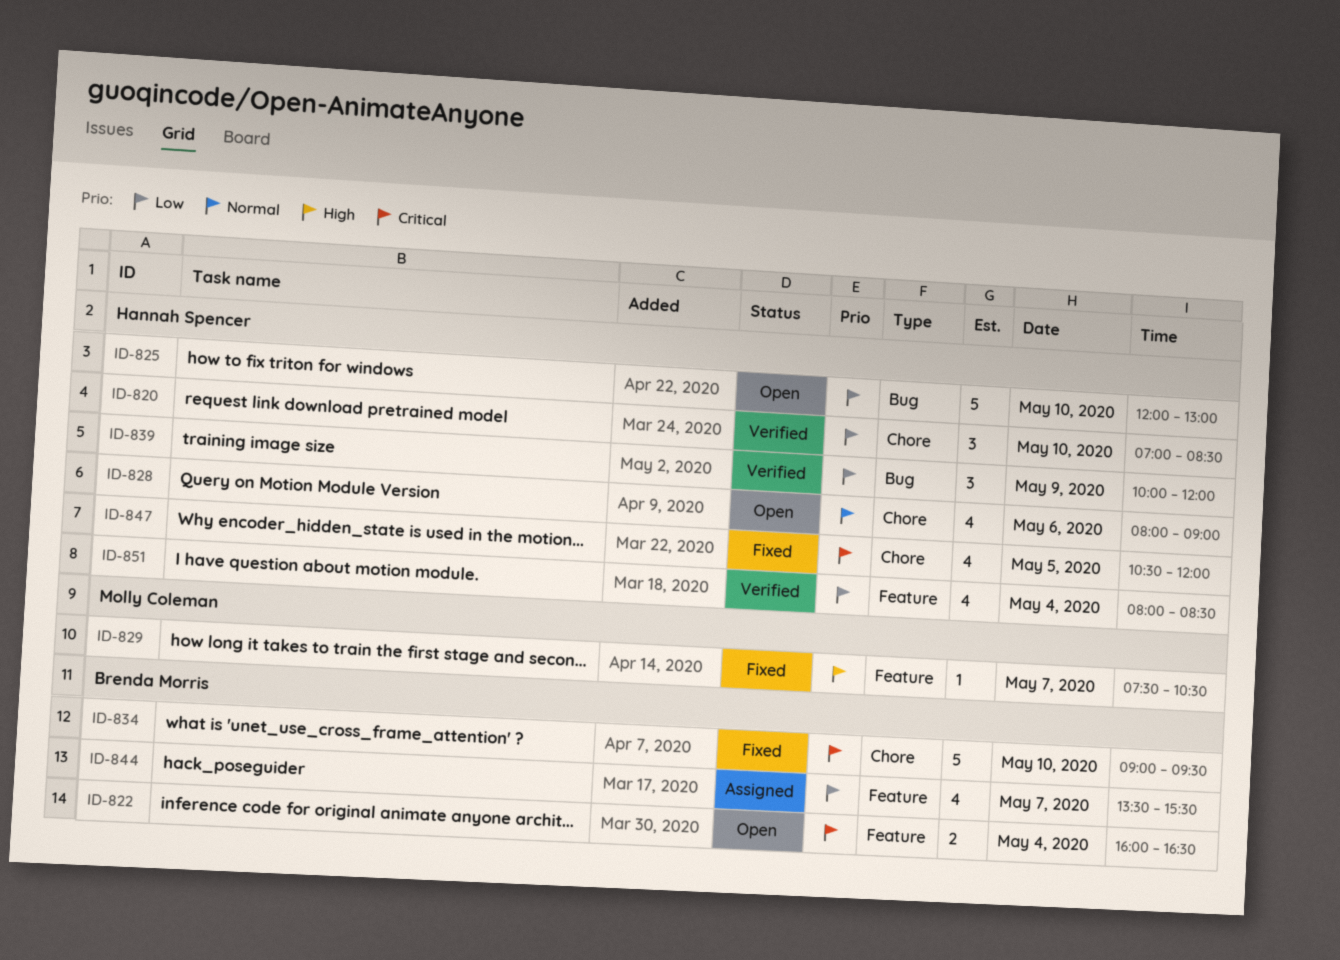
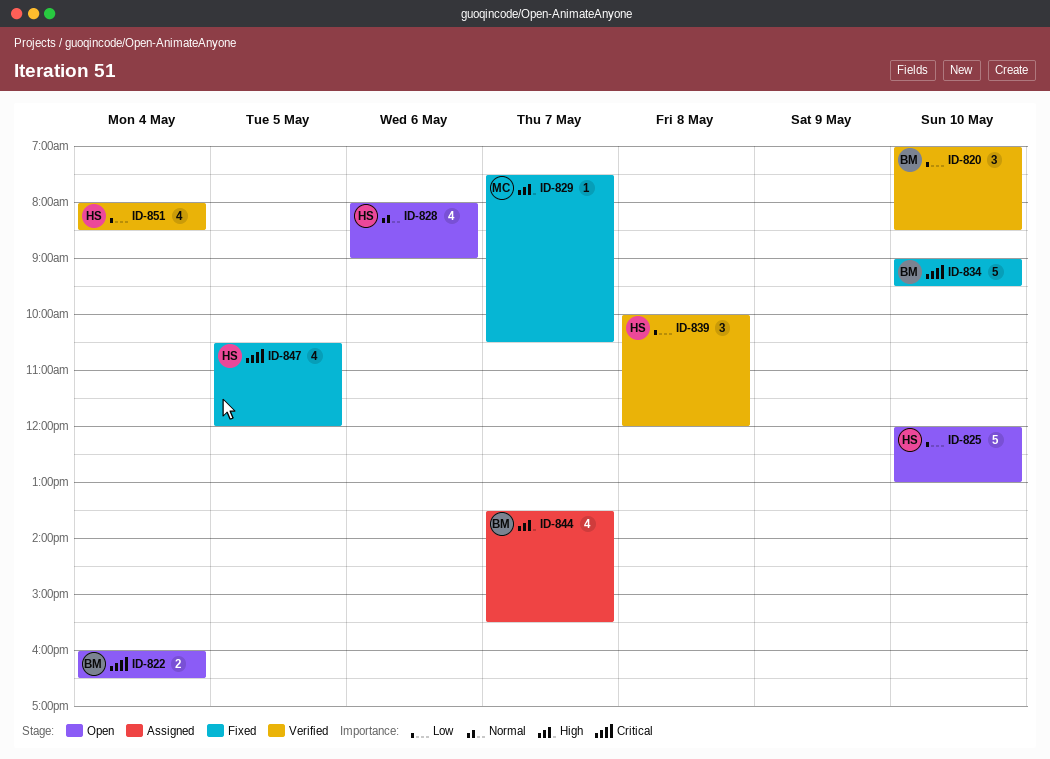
ID-820, owner: Hannah Spencer -> Brenda Morris
ID-839, day: May 9 -> May 8
ID-844, priority: Low -> High

